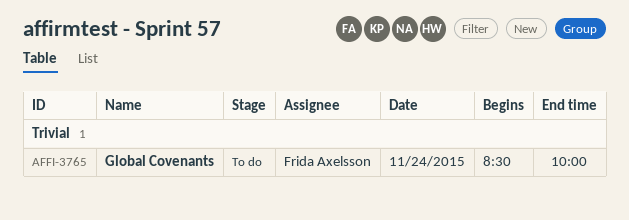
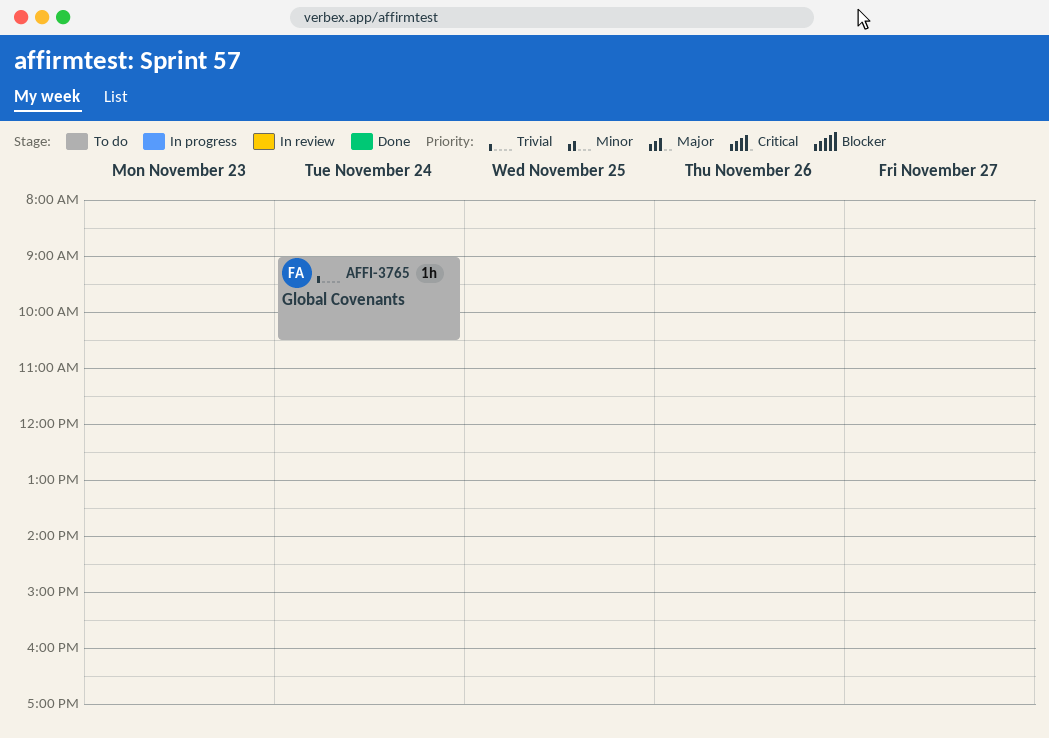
AFFI-3765, begins: 08:30 -> 09:00
AFFI-3765, ends: 10:00 -> 10:30

